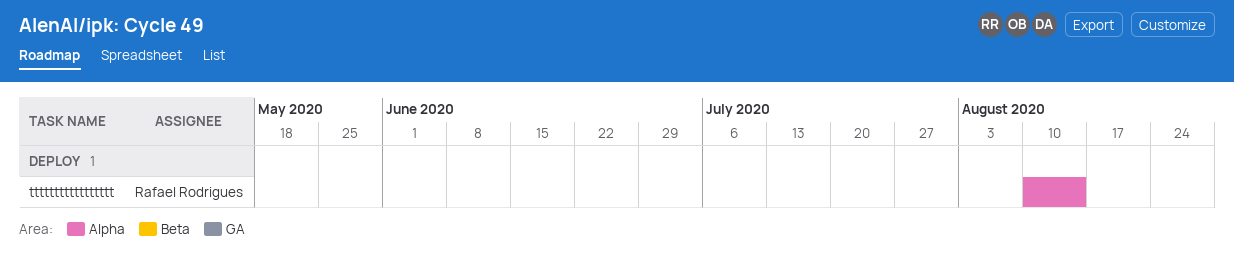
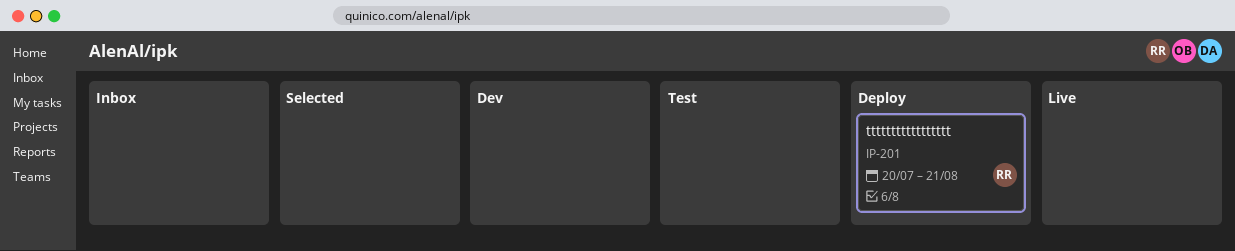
ttttttttttttttttt, start: Aug 10 -> Jul 20
ttttttttttttttttt, due: Aug 14 -> Aug 21

